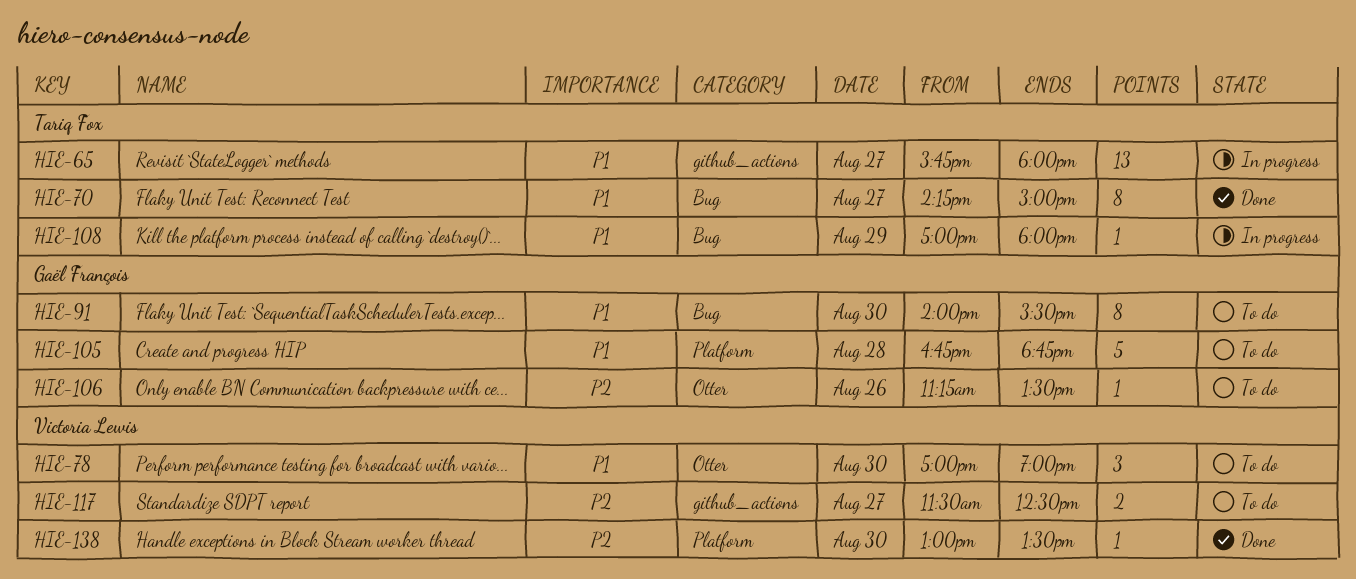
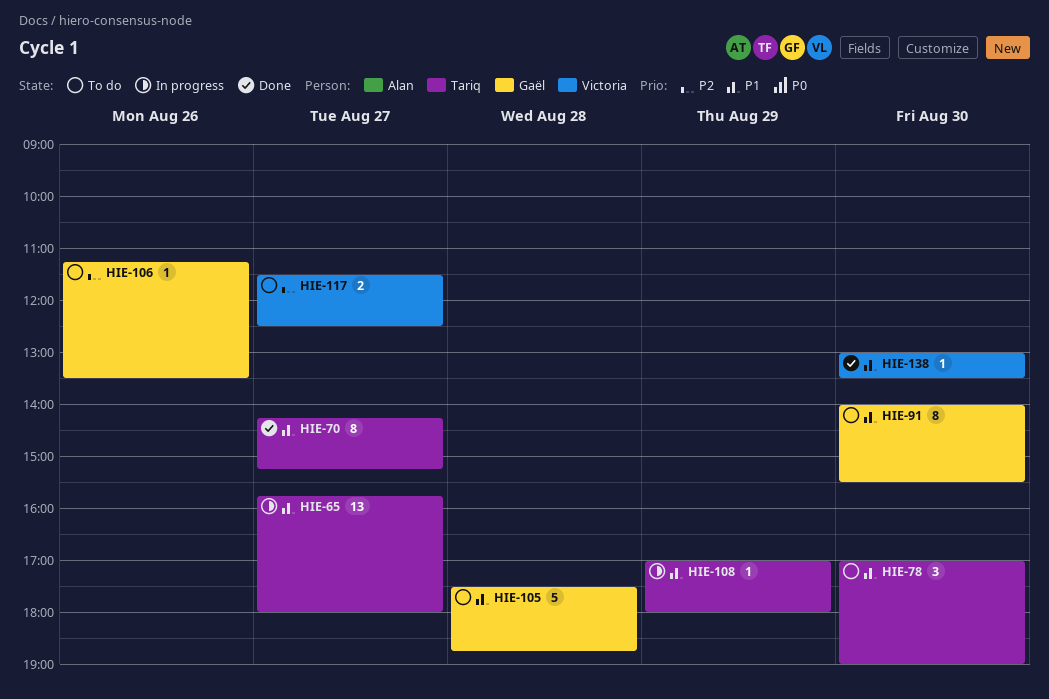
HIE-70, ends: 15:00 -> 15:15
HIE-78, owner: Victoria Lewis -> Tariq Fox
HIE-105, begins: 16:45 -> 17:30
HIE-138, priority: P2 -> P1

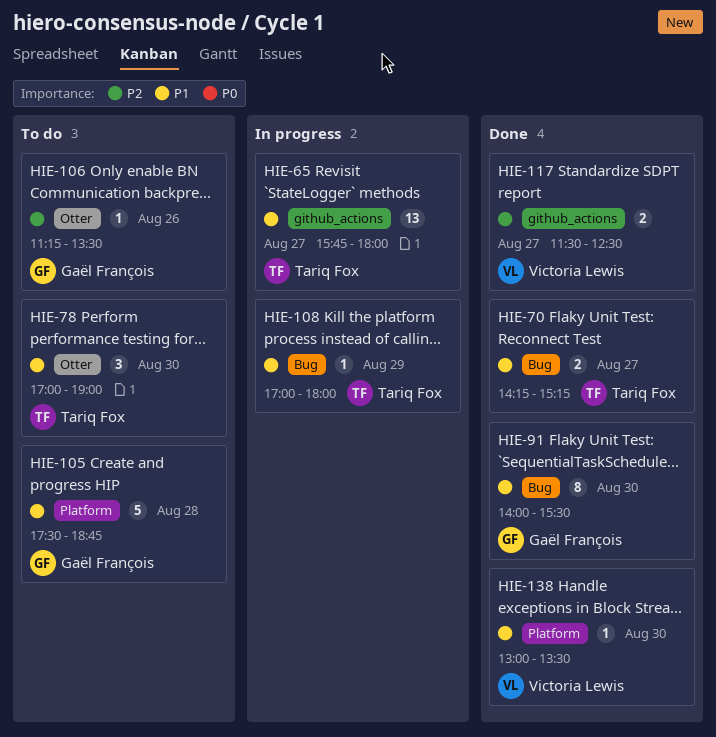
HIE-70, estimate: 8 -> 2
HIE-91, status: To do -> Done
HIE-117, status: To do -> Done

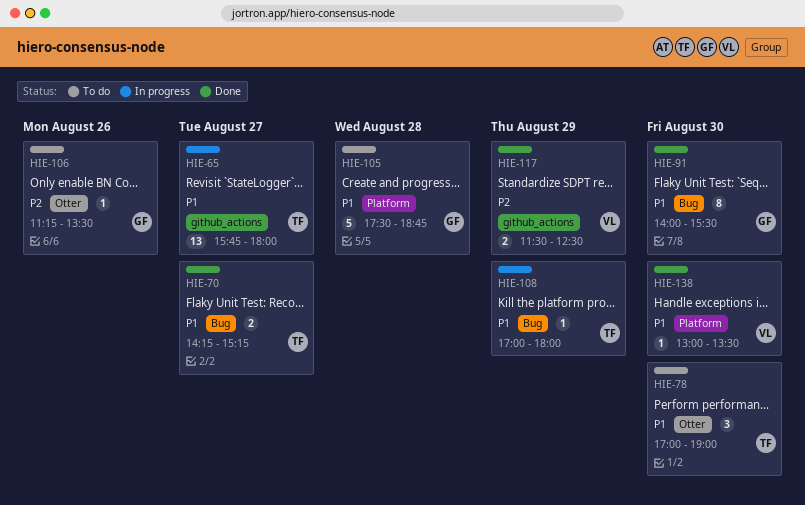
HIE-117, day: Aug 27 -> Aug 29

